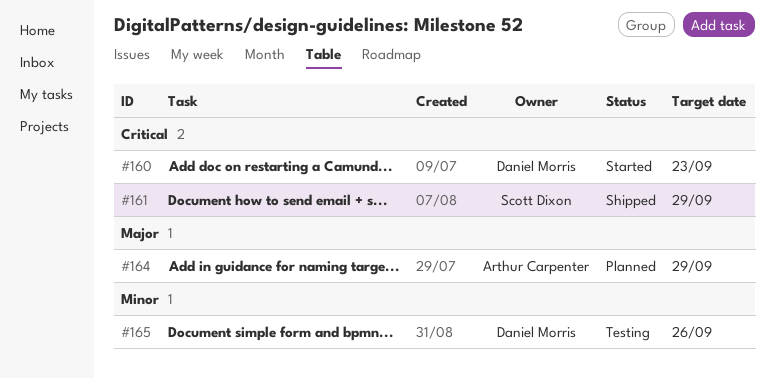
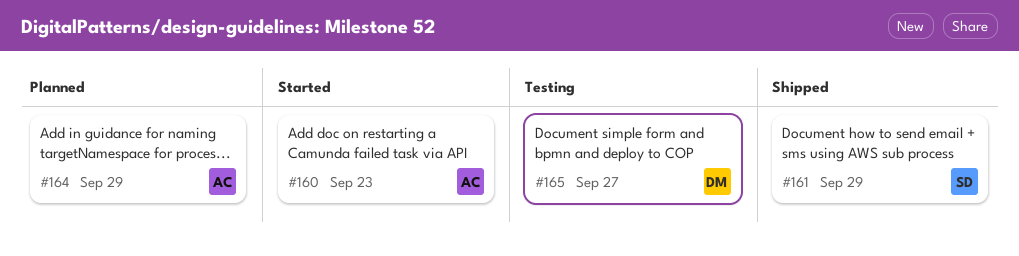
#160, owner: Daniel Morris -> Arthur Carpenter
#165, due: Sep 26 -> Sep 27

